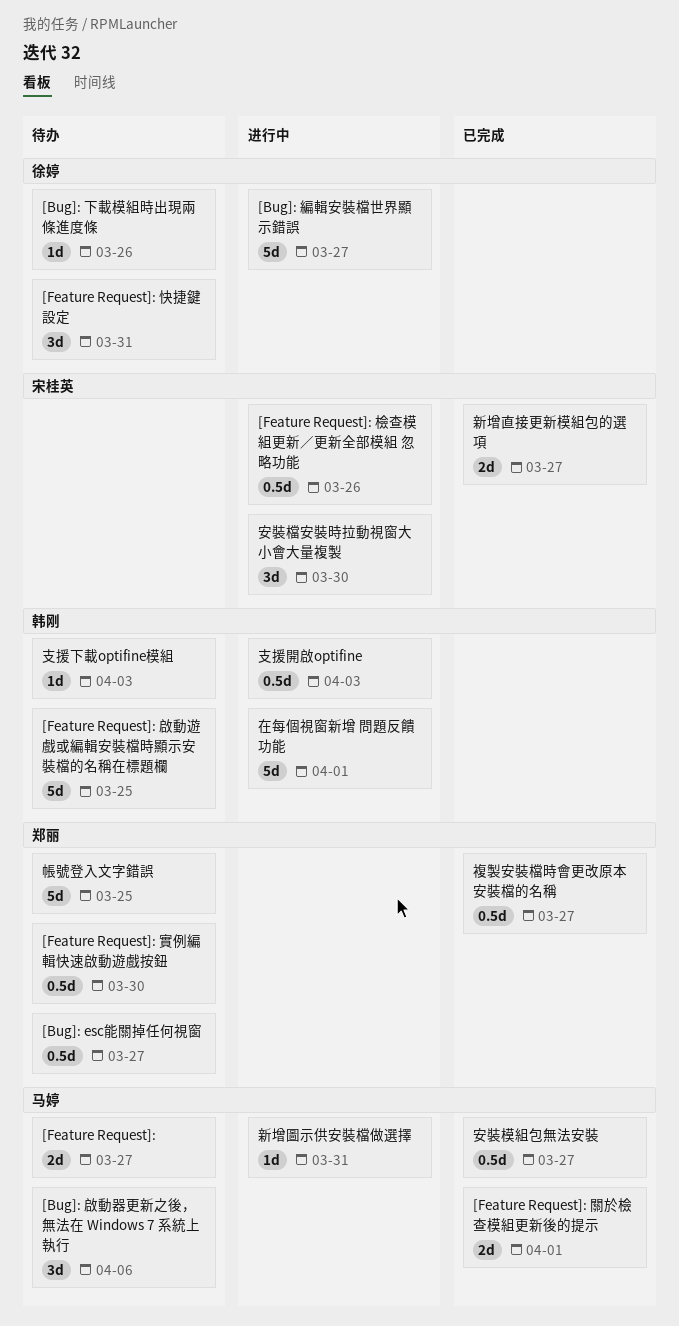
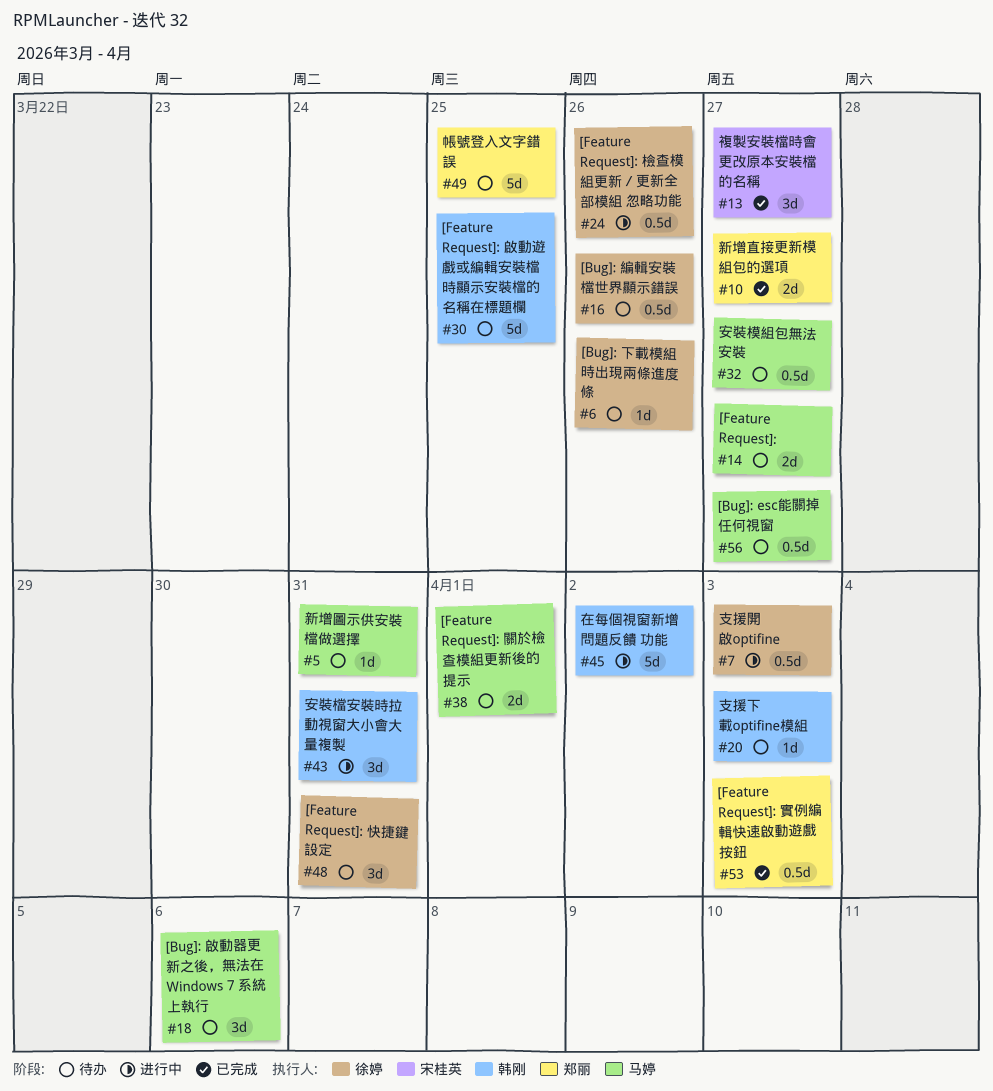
[Bug]: esc能關掉任何視窗, owner: 郑丽 -> 马婷
[Bug]: 編輯安裝檔世界顯示錯誤, status: 进行中 -> 待办
[Bug]: 編輯安裝檔世界顯示錯誤, estimate: 5d -> 0.5d
[Bug]: 編輯安裝檔世界顯示錯誤, due: Mar 27 -> Mar 26
[Feature Request]: 實例編輯快速啟動遊戲按鈕, status: 待办 -> 已完成
[Feature Request]: 實例編輯快速啟動遊戲按鈕, due: Mar 30 -> Apr 3
[Feature Request]: 檢查模組更新／更新全部模組 忽略功能, owner: 宋桂英 -> 徐婷
[Feature Request]: 關於檢查模組更新後的提示, status: 已完成 -> 待办
在每個視窗新增 問題反饋 功能, due: Apr 1 -> Apr 2
安裝模組包無法安裝, status: 已完成 -> 待办
安裝檔安裝時拉動視窗大小會大量複製, owner: 宋桂英 -> 韩刚
安裝檔安裝時拉動視窗大小會大量複製, due: Mar 30 -> Mar 31
支援開啟optifine, owner: 韩刚 -> 徐婷
新增圖示供安裝檔做選擇, status: 进行中 -> 待办
新增直接更新模組包的選項, owner: 宋桂英 -> 郑丽
複製安裝檔時會更改原本安裝檔的名稱, owner: 郑丽 -> 宋桂英
複製安裝檔時會更改原本安裝檔的名稱, estimate: 0.5d -> 3d

